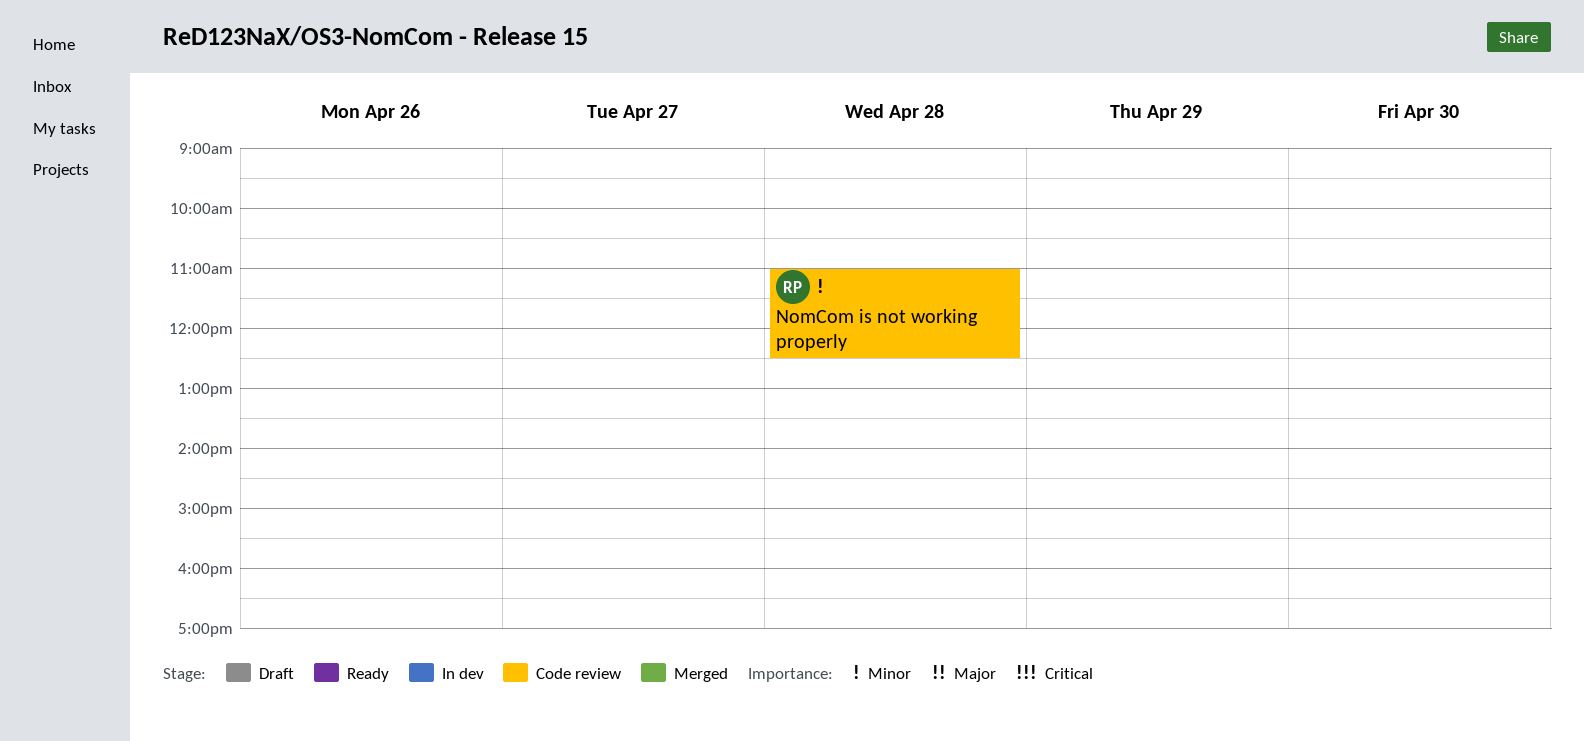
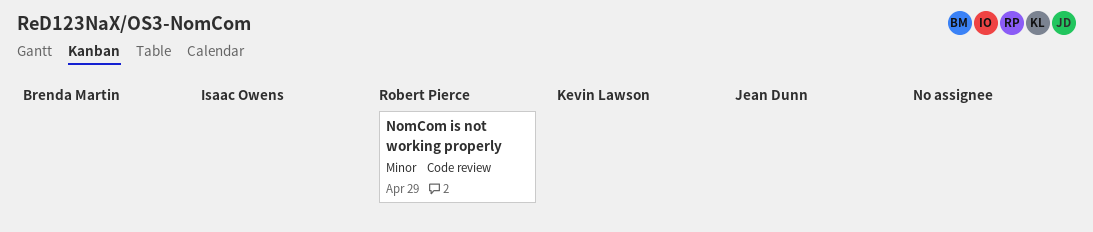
NomCom is not working properly, day: Apr 28 -> Apr 29

